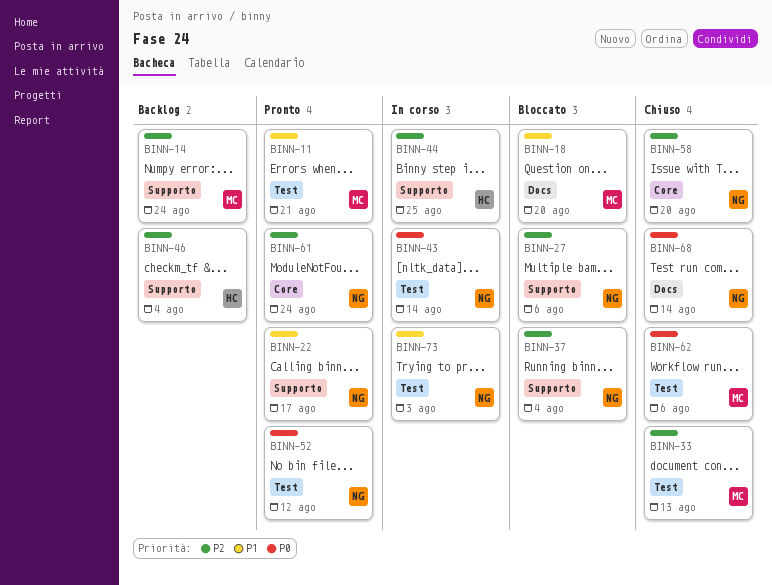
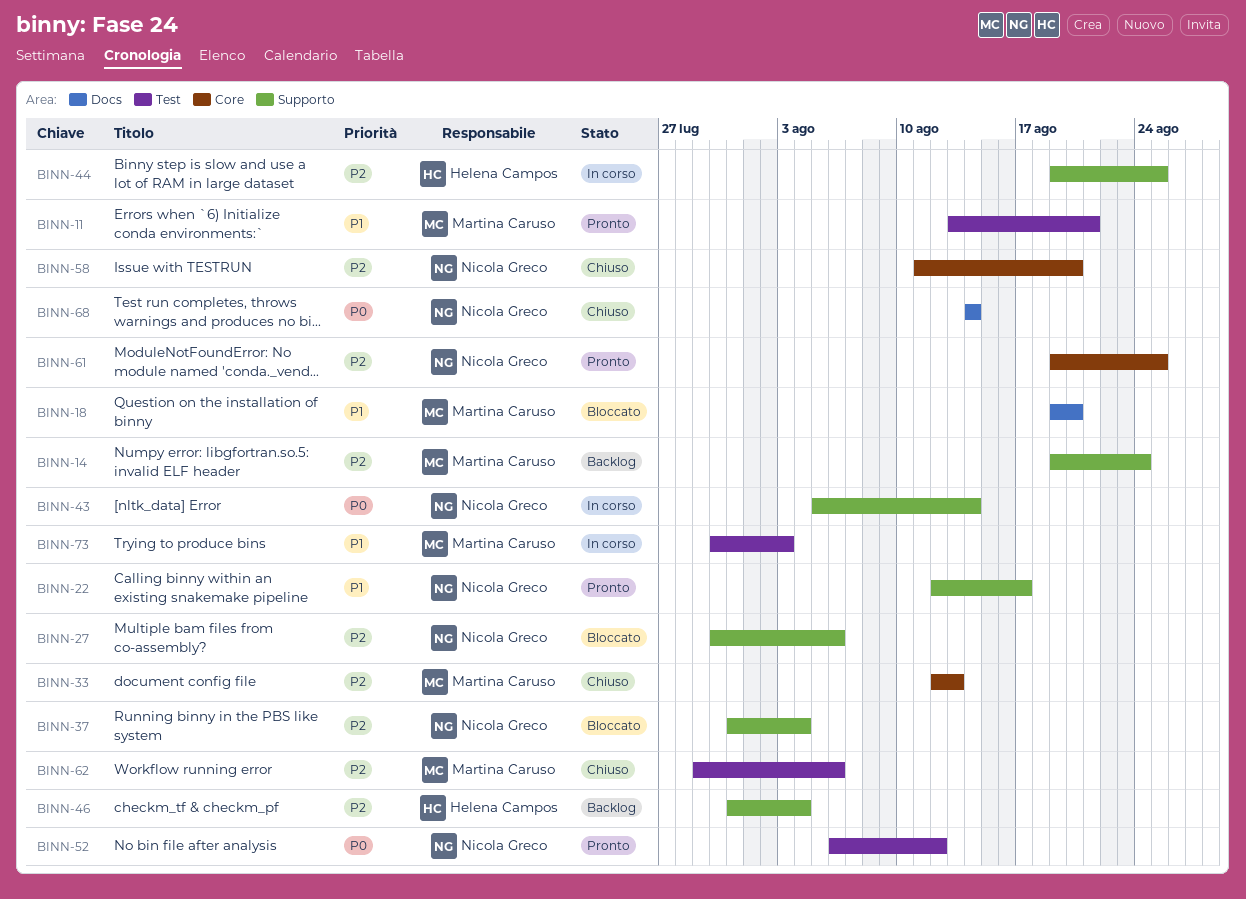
BINN-33, label: Test -> Core
BINN-43, label: Test -> Supporto
BINN-61, due: Aug 24 -> Aug 25
BINN-62, priority: P0 -> P2
BINN-73, owner: Nicola Greco -> Martina Caruso

